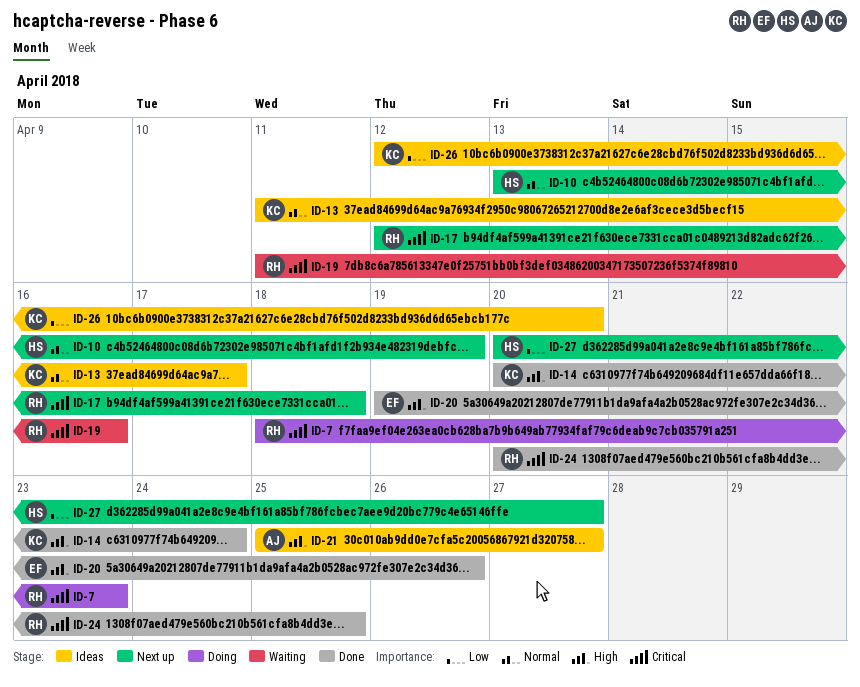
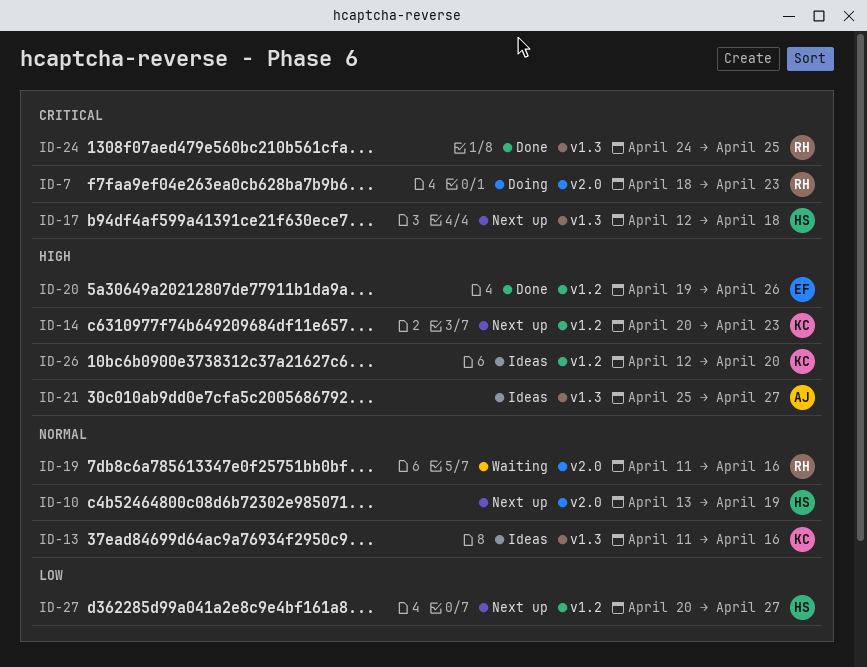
ID-13, due: Apr 17 -> Apr 16
ID-14, status: Done -> Next up
ID-14, due: Apr 24 -> Apr 23
ID-17, owner: RH -> HS
ID-19, priority: Critical -> Normal
ID-24, start: Apr 20 -> Apr 24
ID-26, priority: Low -> High

